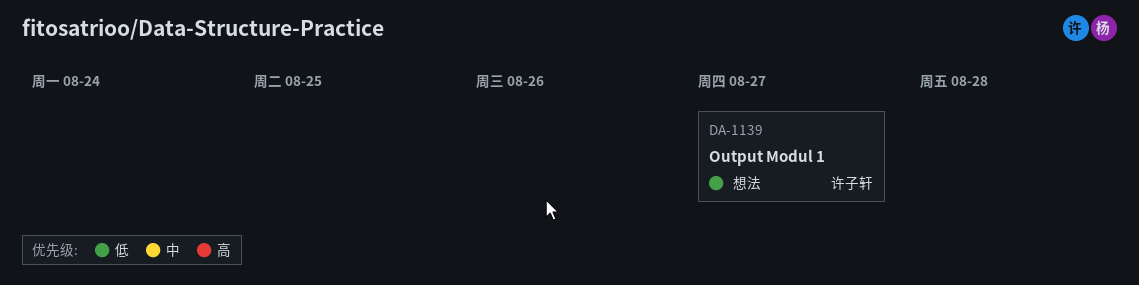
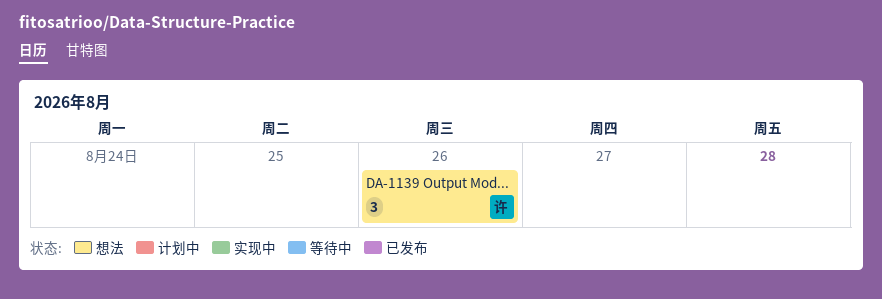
DA-1139, due: Aug 27 -> Aug 26

